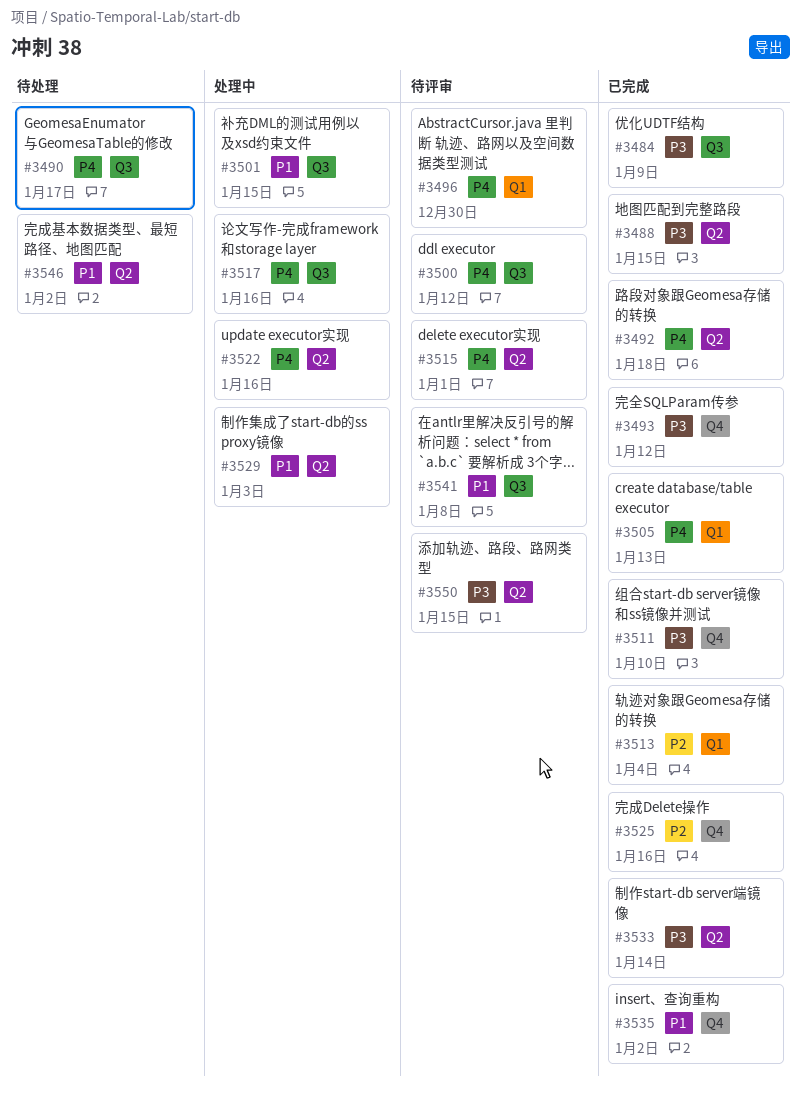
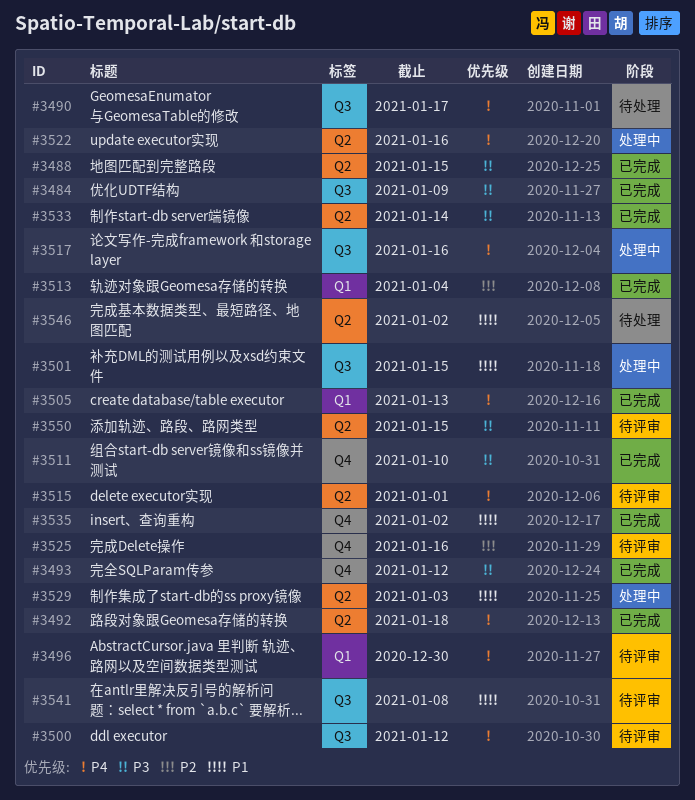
#3525, status: 已完成 -> 待评审

